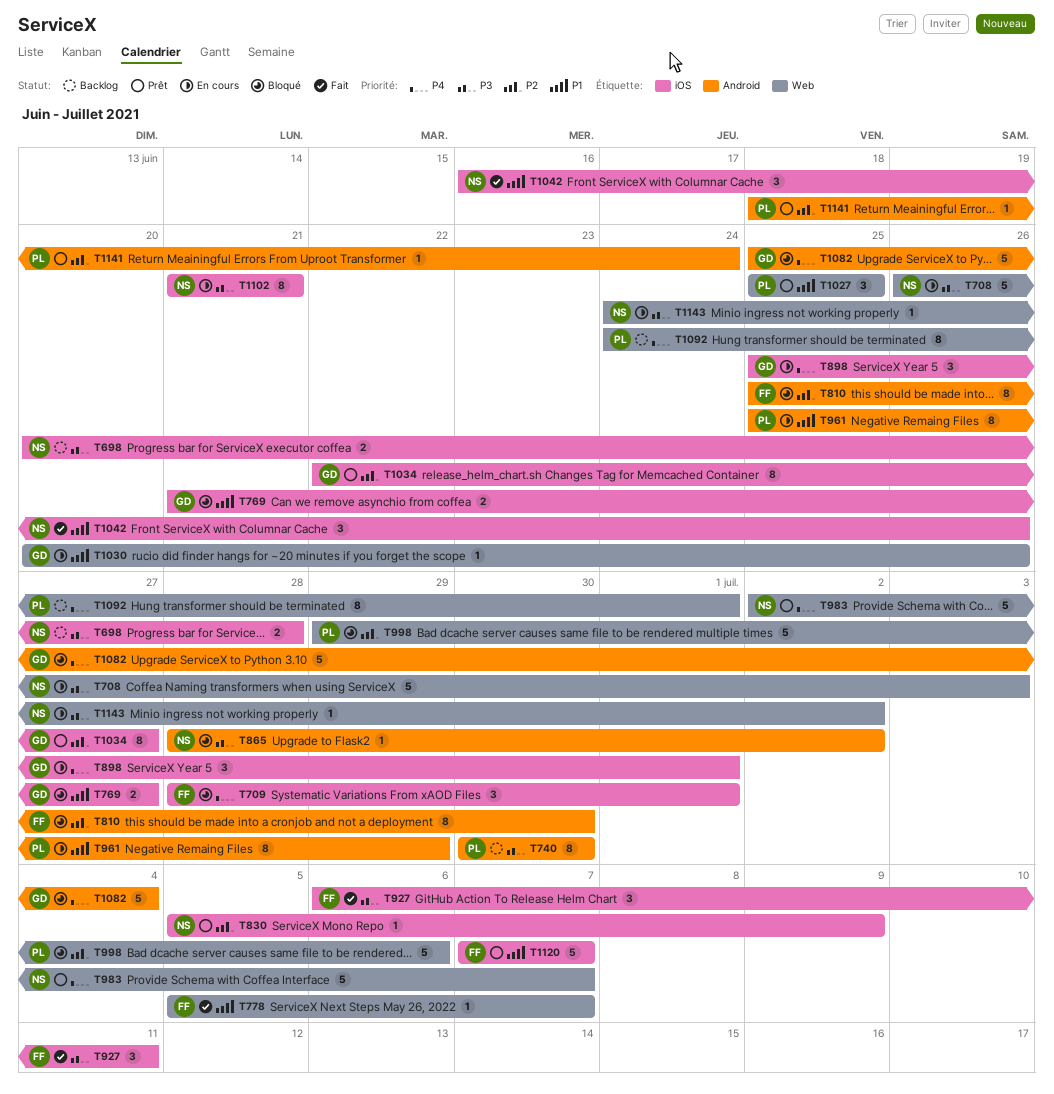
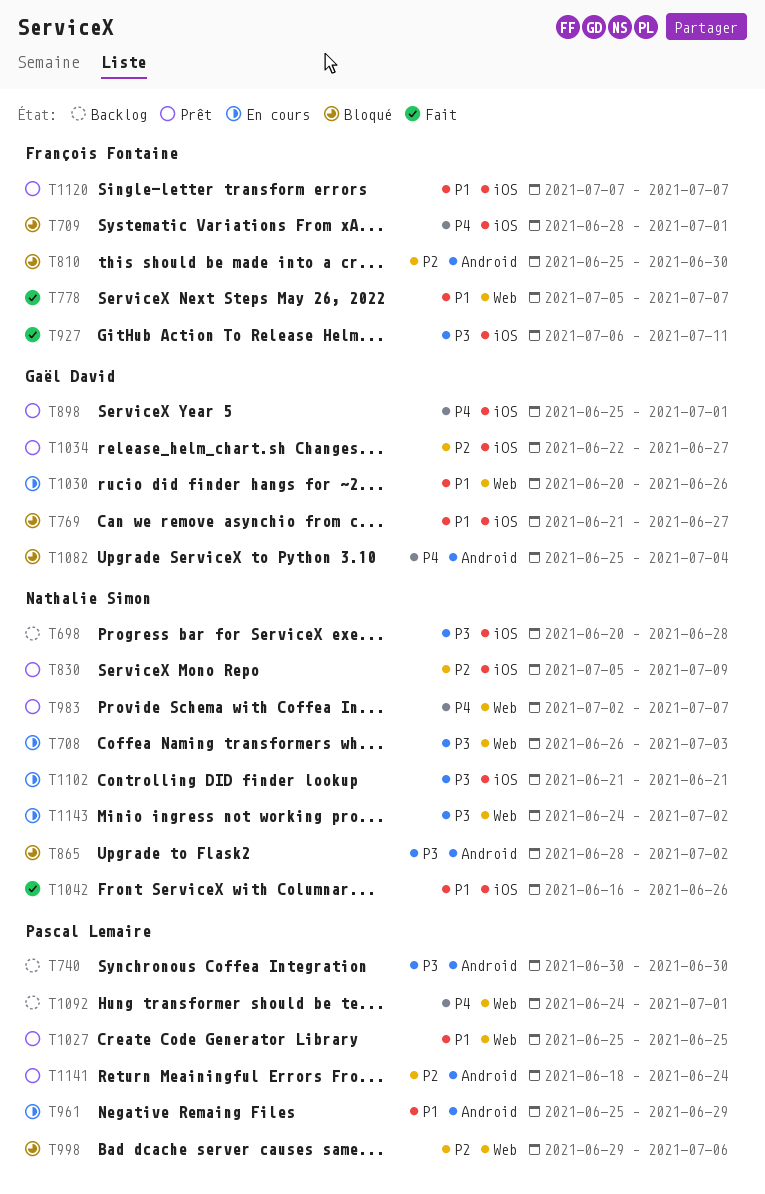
T898, status: En cours -> Prêt

